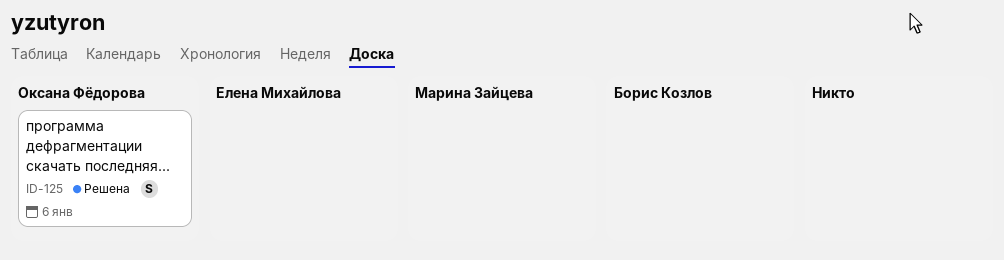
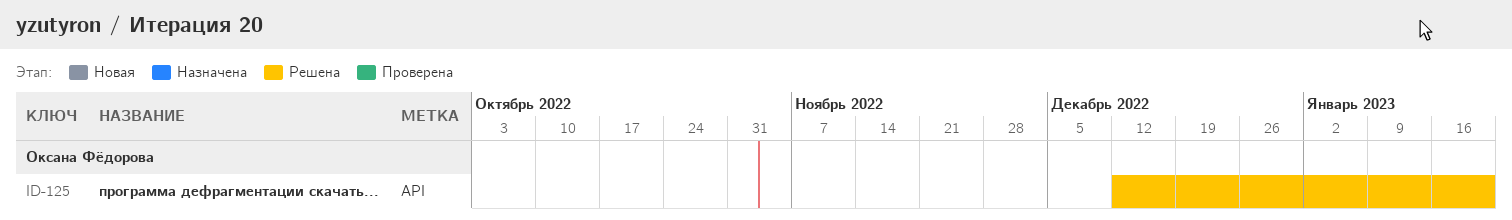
ID-125, due: Jan 6 -> Jan 20

